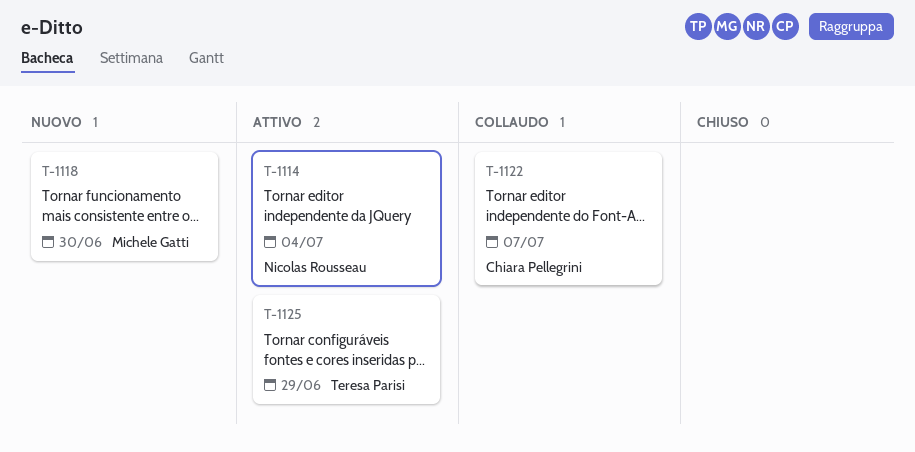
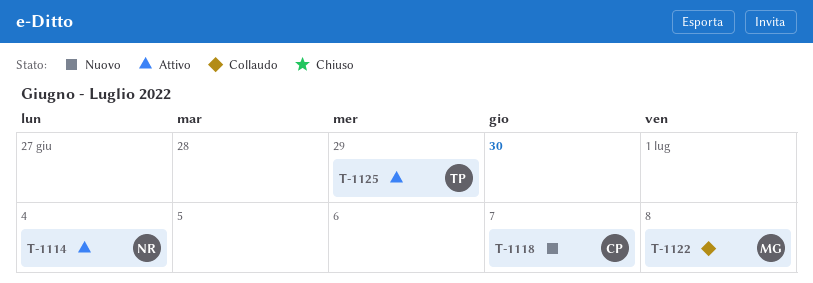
T-1118, owner: Michele Gatti -> Chiara Pellegrini
T-1118, due: Jun 30 -> Jul 7
T-1122, owner: Chiara Pellegrini -> Michele Gatti
T-1122, due: Jul 7 -> Jul 8

